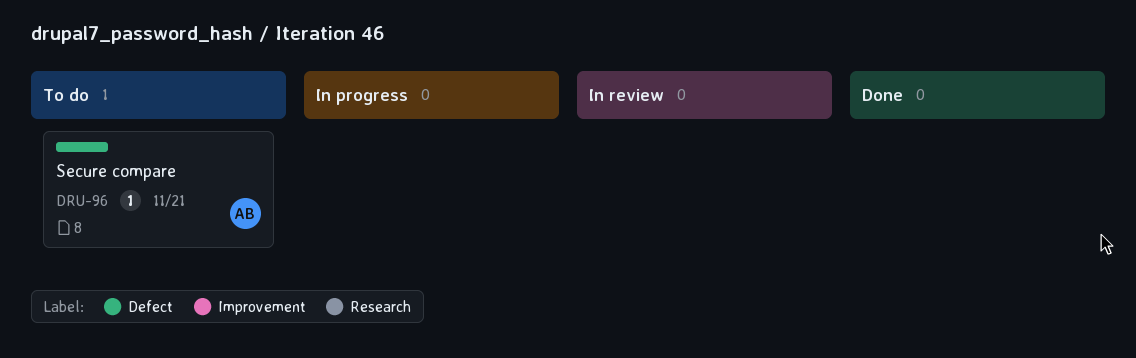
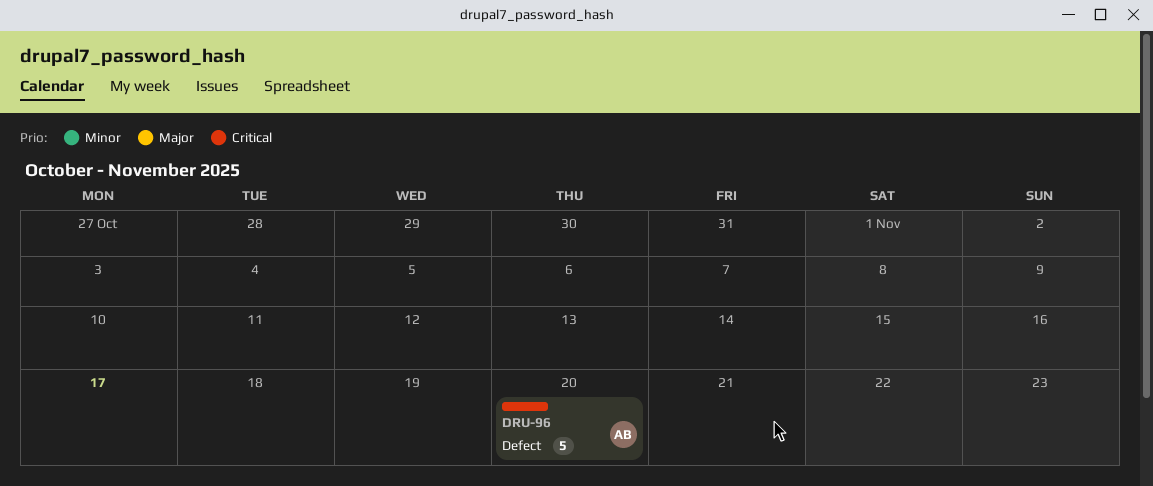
DRU-96, estimate: 1 -> 5
DRU-96, due: Nov 21 -> Nov 20

